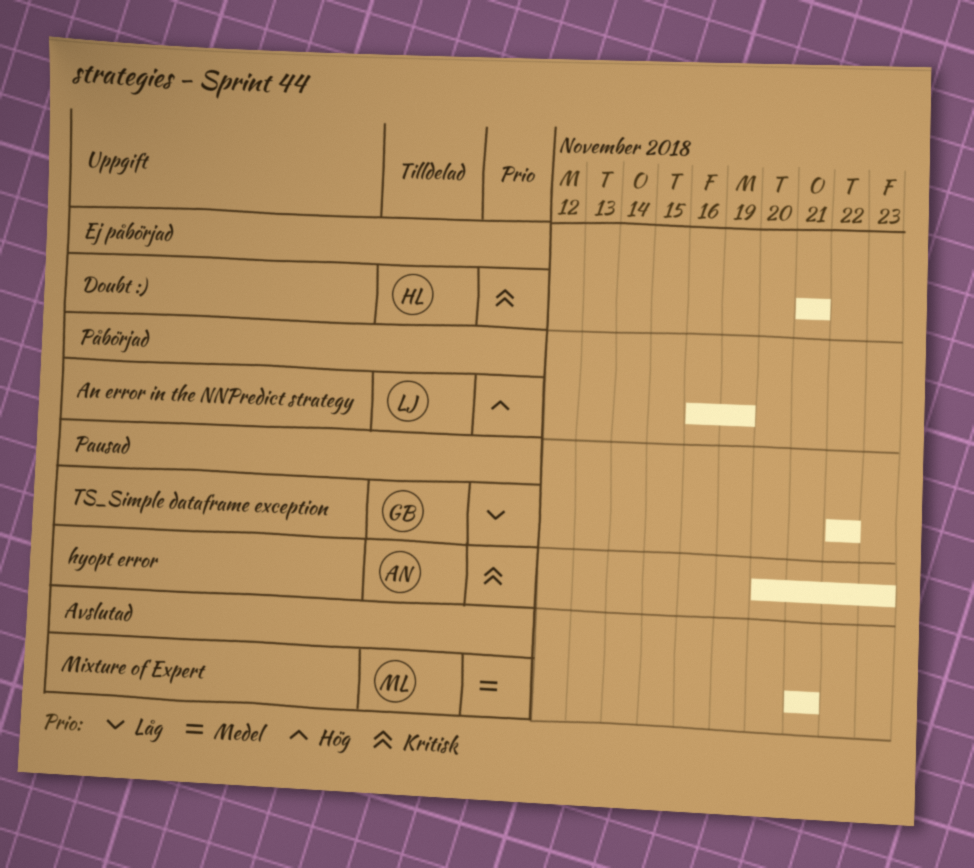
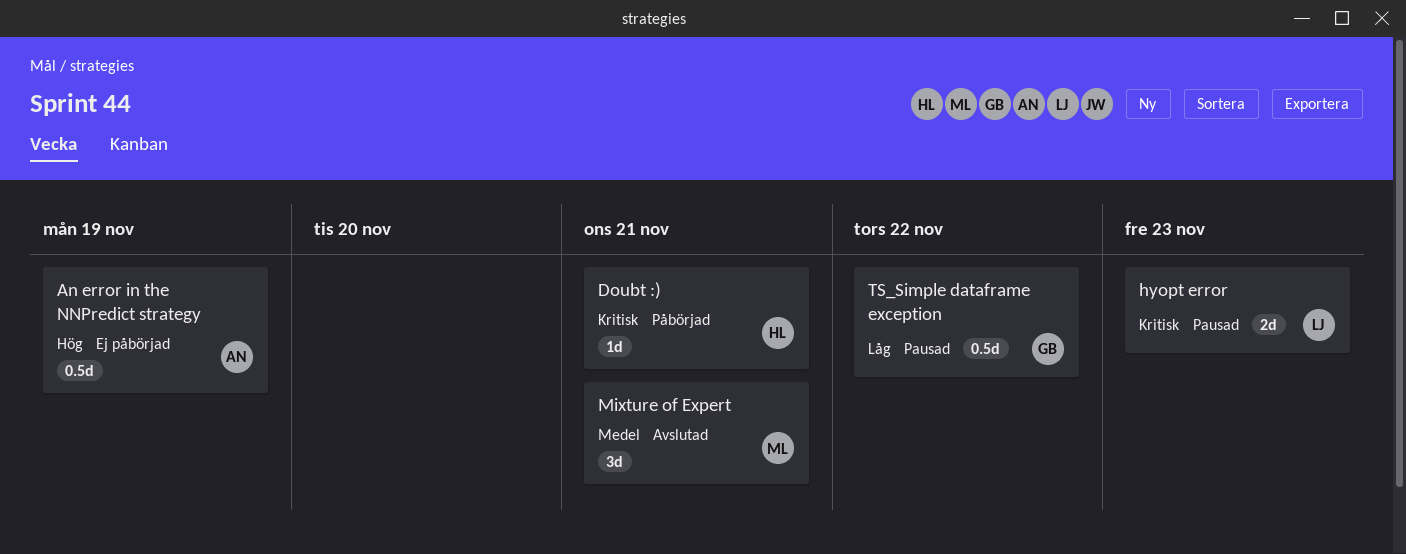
An error in the NNPredict strategy, status: Påbörjad -> Ej påbörjad
An error in the NNPredict strategy, owner: LJ -> AN
Doubt :), status: Ej påbörjad -> Påbörjad
hyopt error, owner: AN -> LJ

